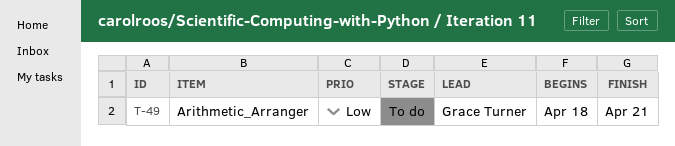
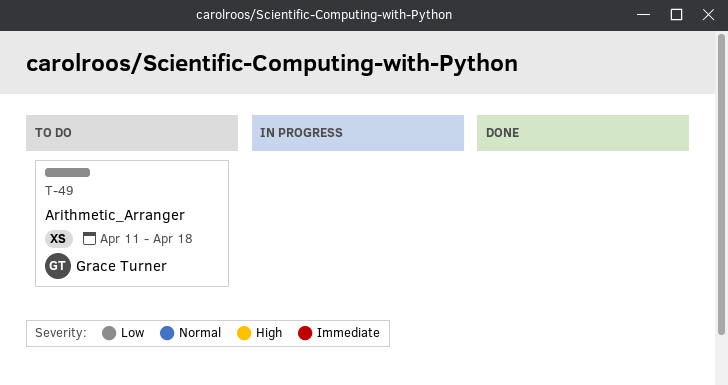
T-49, start: Apr 18 -> Apr 11
T-49, due: Apr 21 -> Apr 18

